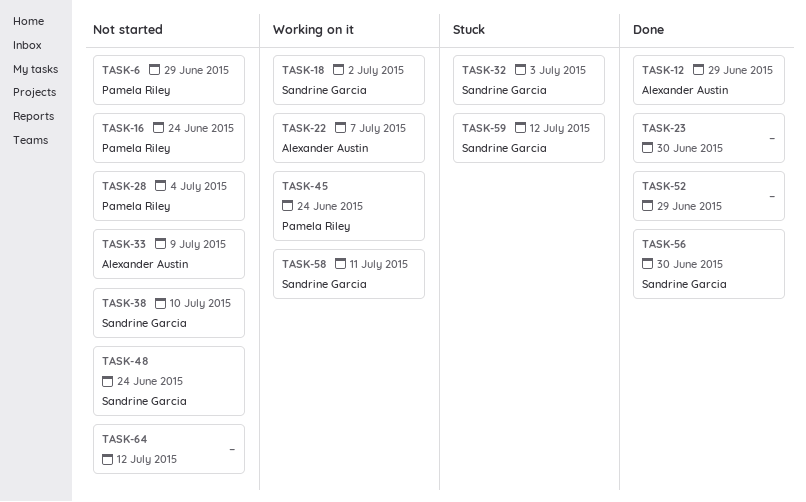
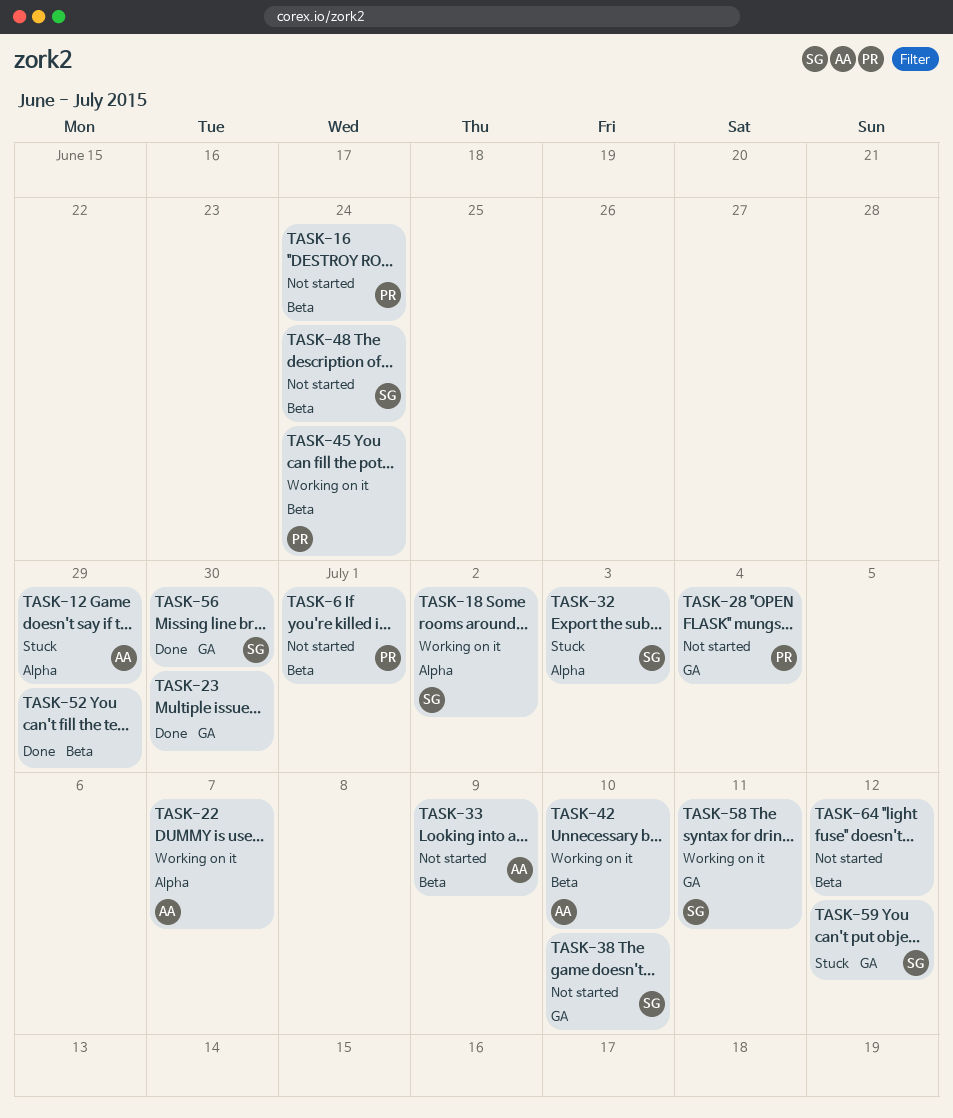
TASK-6, due: Jun 29 -> Jul 1
TASK-12, status: Done -> Stuck
TASK-42: none -> present

